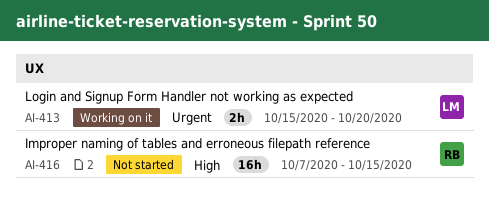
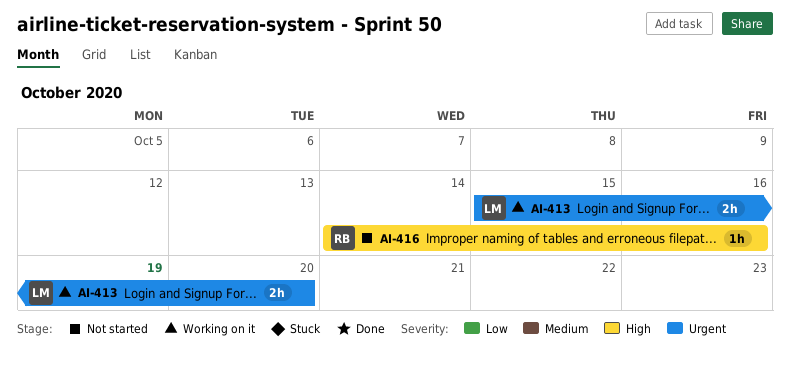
AI-416, estimate: 16h -> 1h
AI-416, start: Oct 7 -> Oct 14
AI-416, due: Oct 15 -> Oct 16

